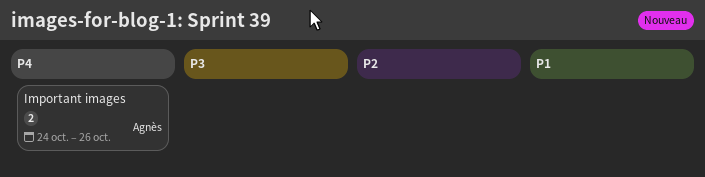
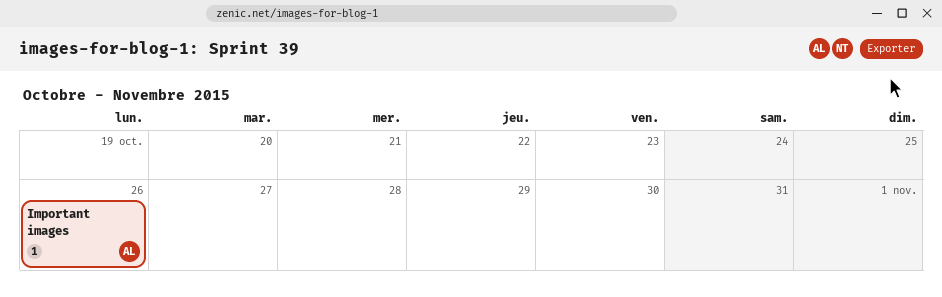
Important images, estimate: 2 -> 1

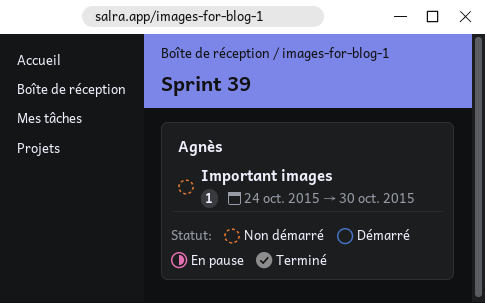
Important images, due: Oct 26 -> Oct 30

